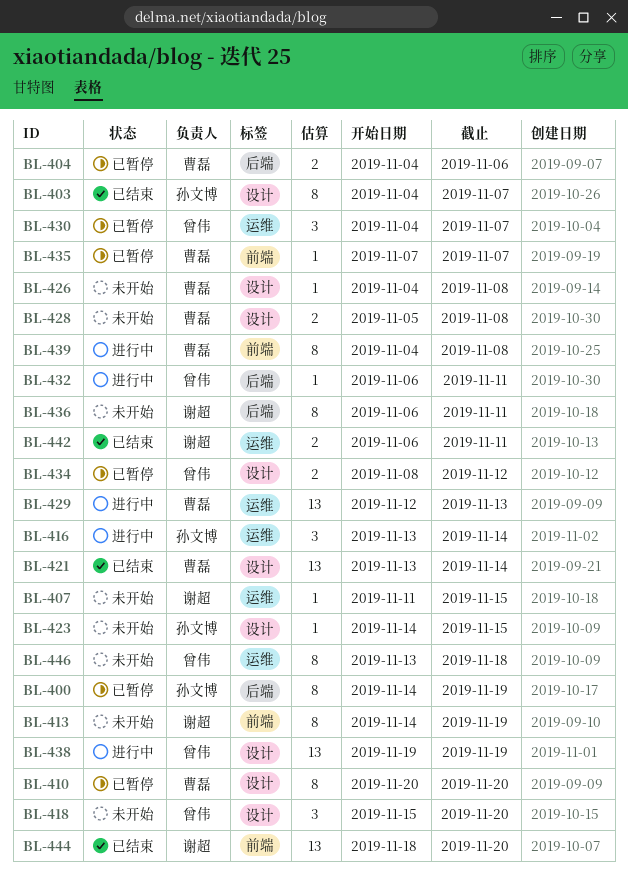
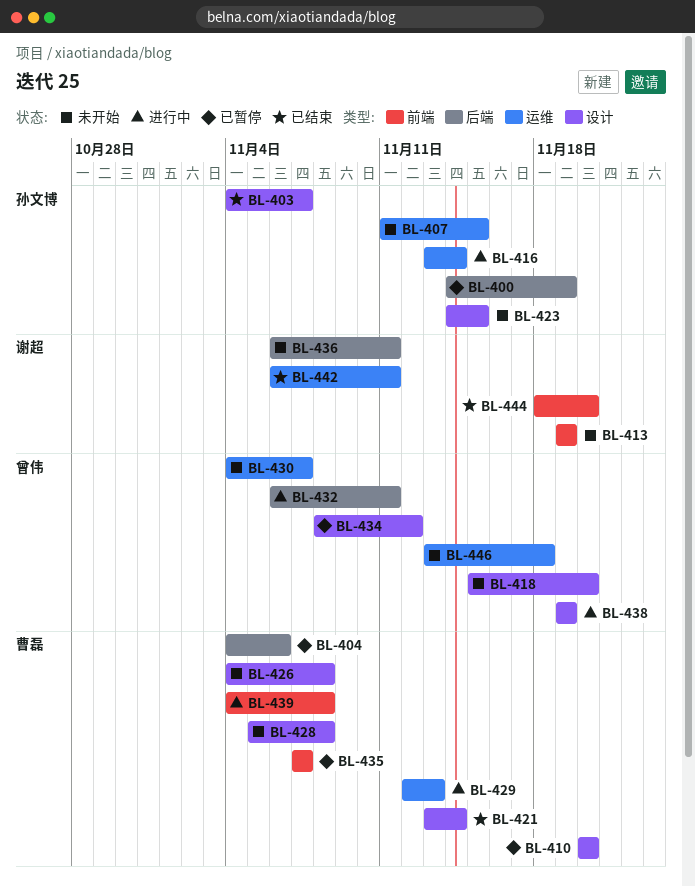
BL-407, owner: 谢超 -> 孙文博
BL-413, start: Nov 14 -> Nov 19
BL-430, status: 已暂停 -> 未开始

